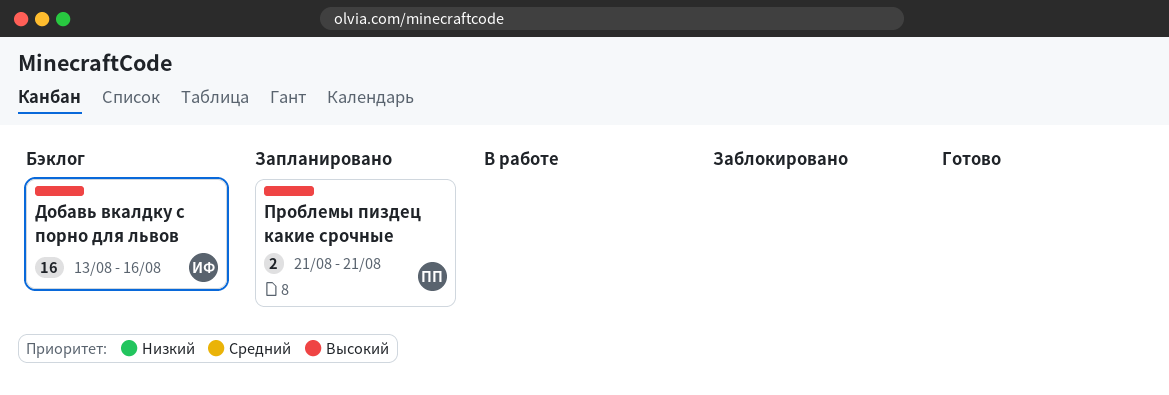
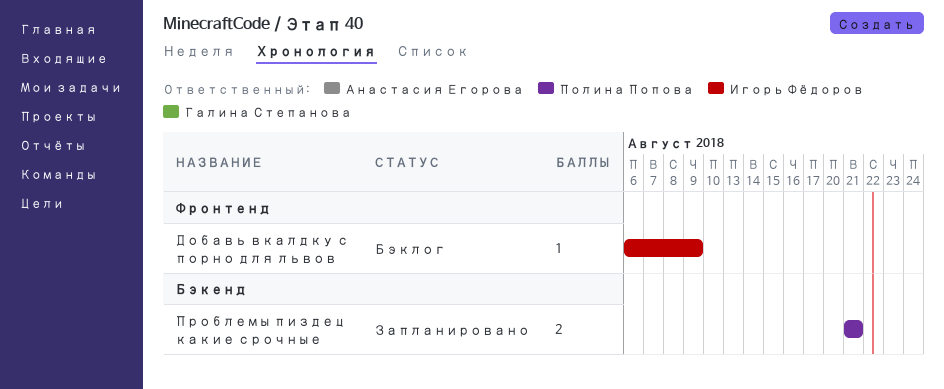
Добавь вкалдку с порно для львов, estimate: 16 -> 1
Добавь вкалдку с порно для львов, start: Aug 13 -> Aug 6
Добавь вкалдку с порно для львов, due: Aug 16 -> Aug 9

